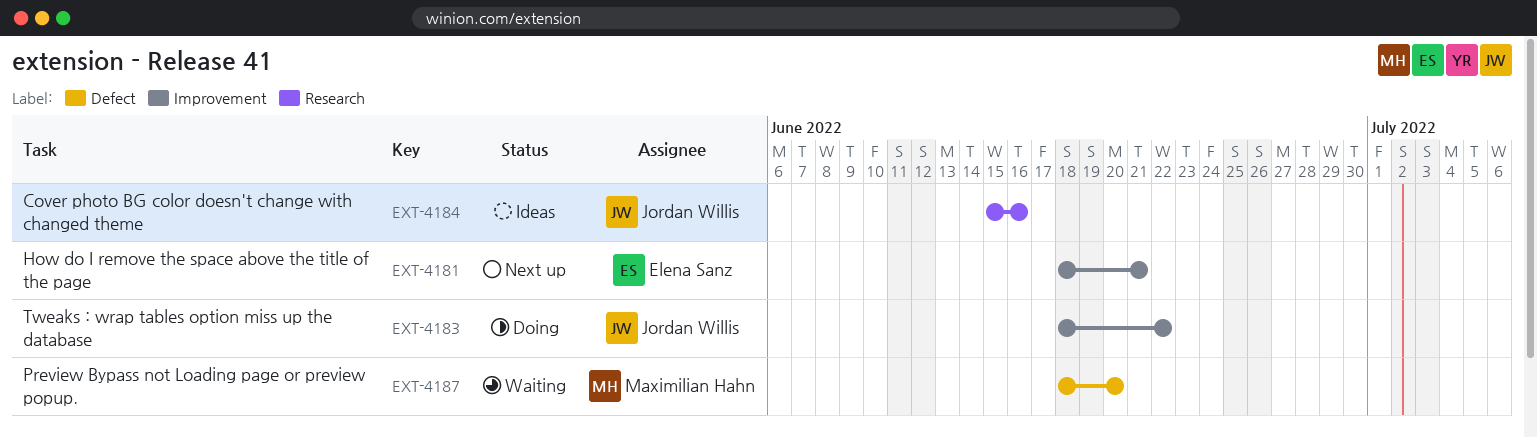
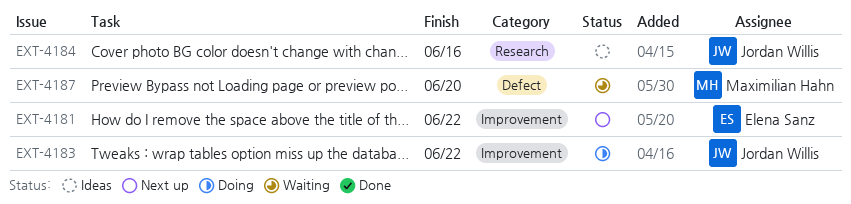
EXT-4181, due: Jun 21 -> Jun 22

